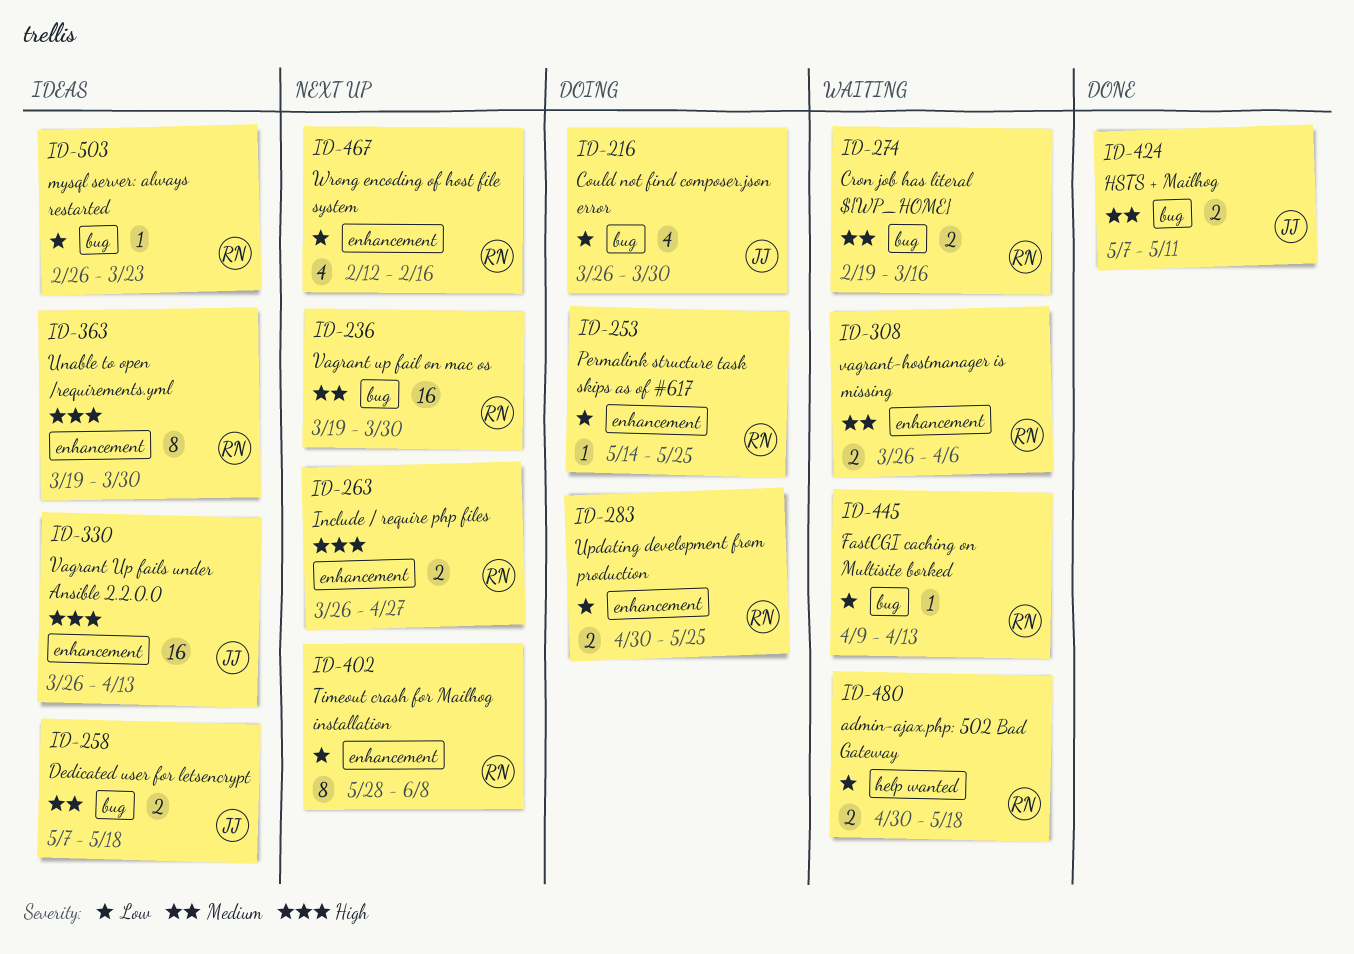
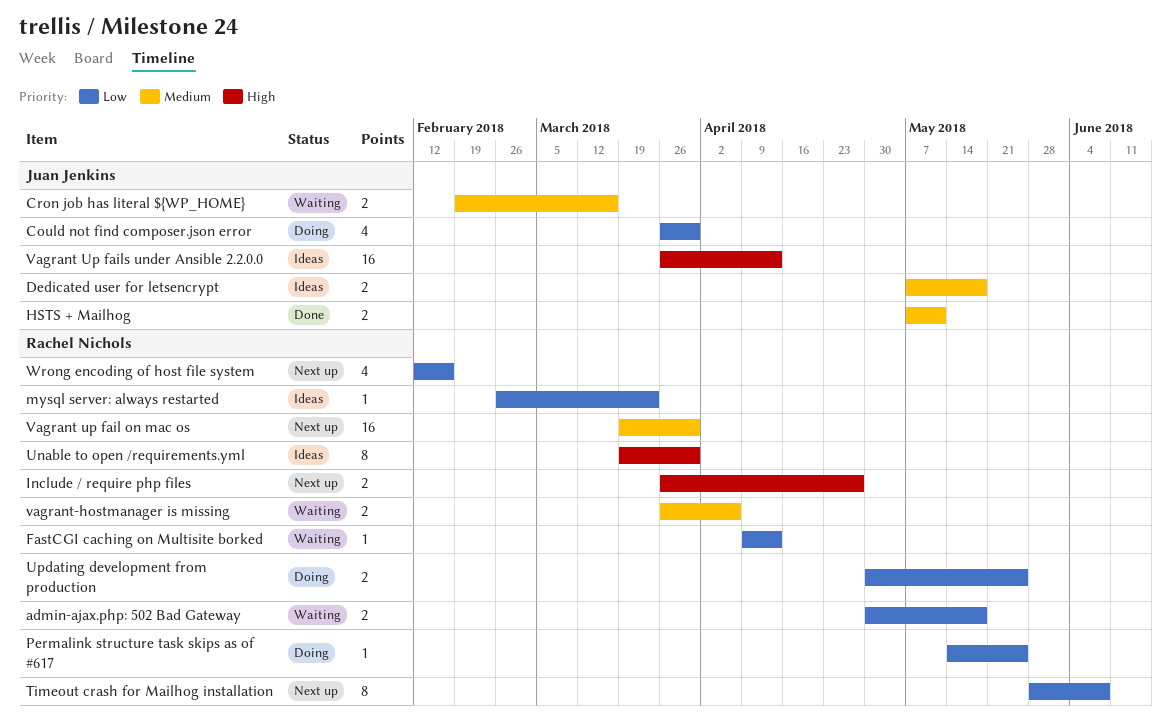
Cron job has literal ${WP_HOME}, owner: Rachel Nichols -> Juan Jenkins

